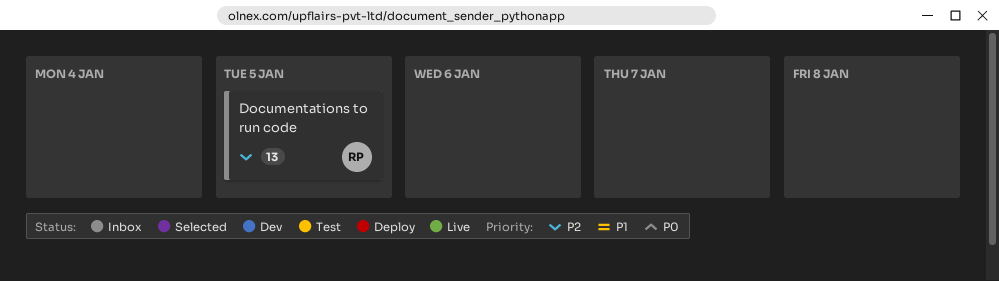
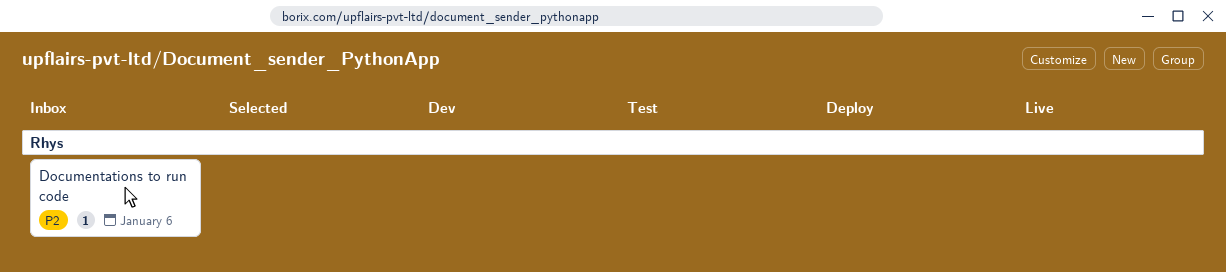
Documentations to run code, estimate: 13 -> 1
Documentations to run code, due: Jan 5 -> Jan 6

